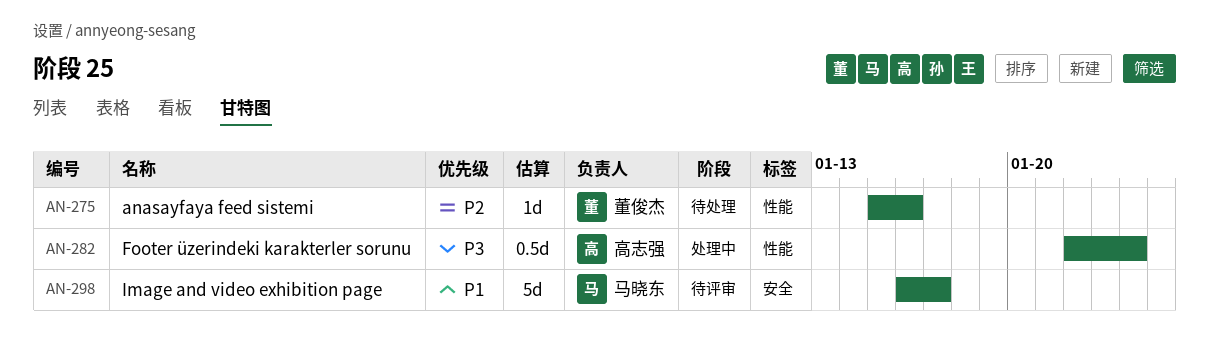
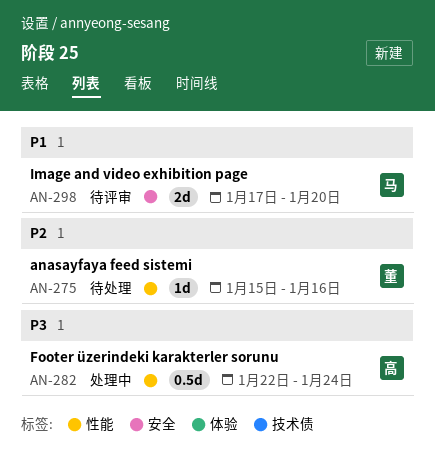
AN-298, estimate: 5d -> 2d
AN-298, start: Jan 16 -> Jan 17
AN-298, due: Jan 17 -> Jan 20

